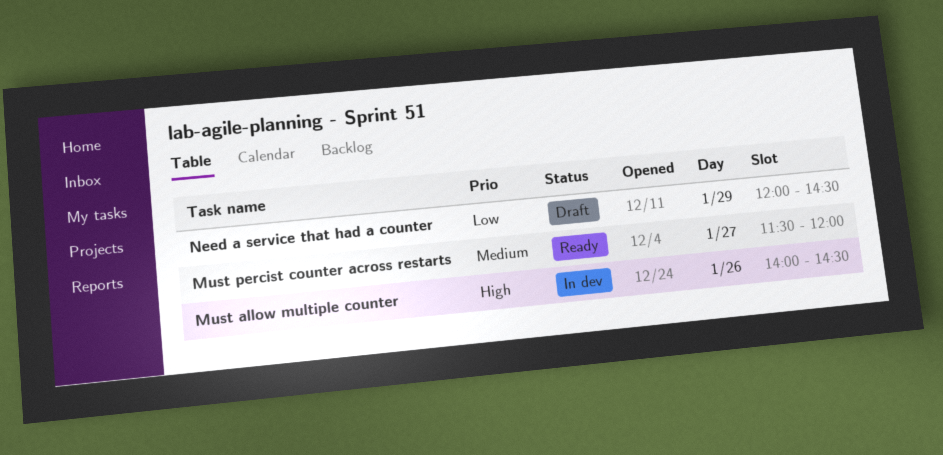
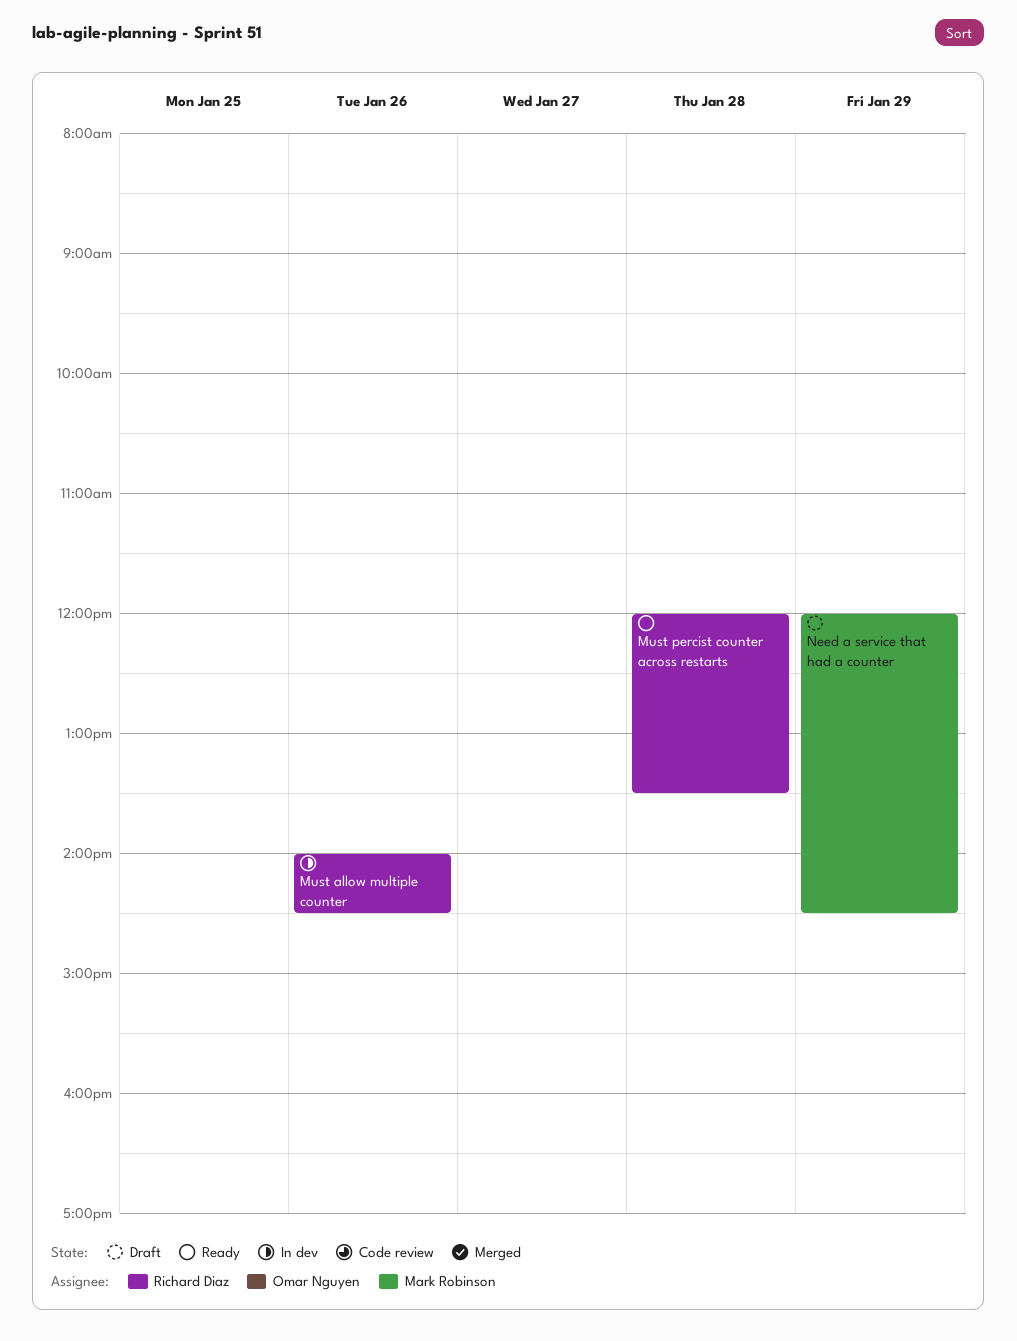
Must percist counter across restarts, day: Jan 27 -> Jan 28
Must percist counter across restarts, begins: 11:30 -> 12:00
Must percist counter across restarts, ends: 12:00 -> 13:30

